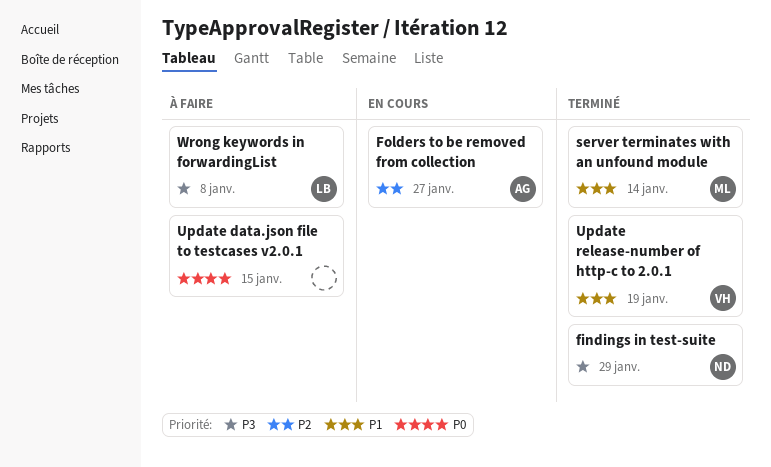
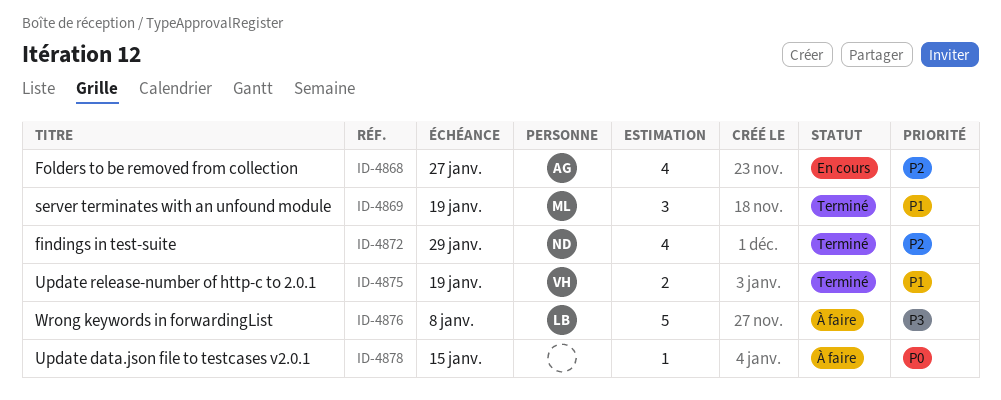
findings in test-suite, priority: P3 -> P2
server terminates with an unfound module, due: Jan 14 -> Jan 19

